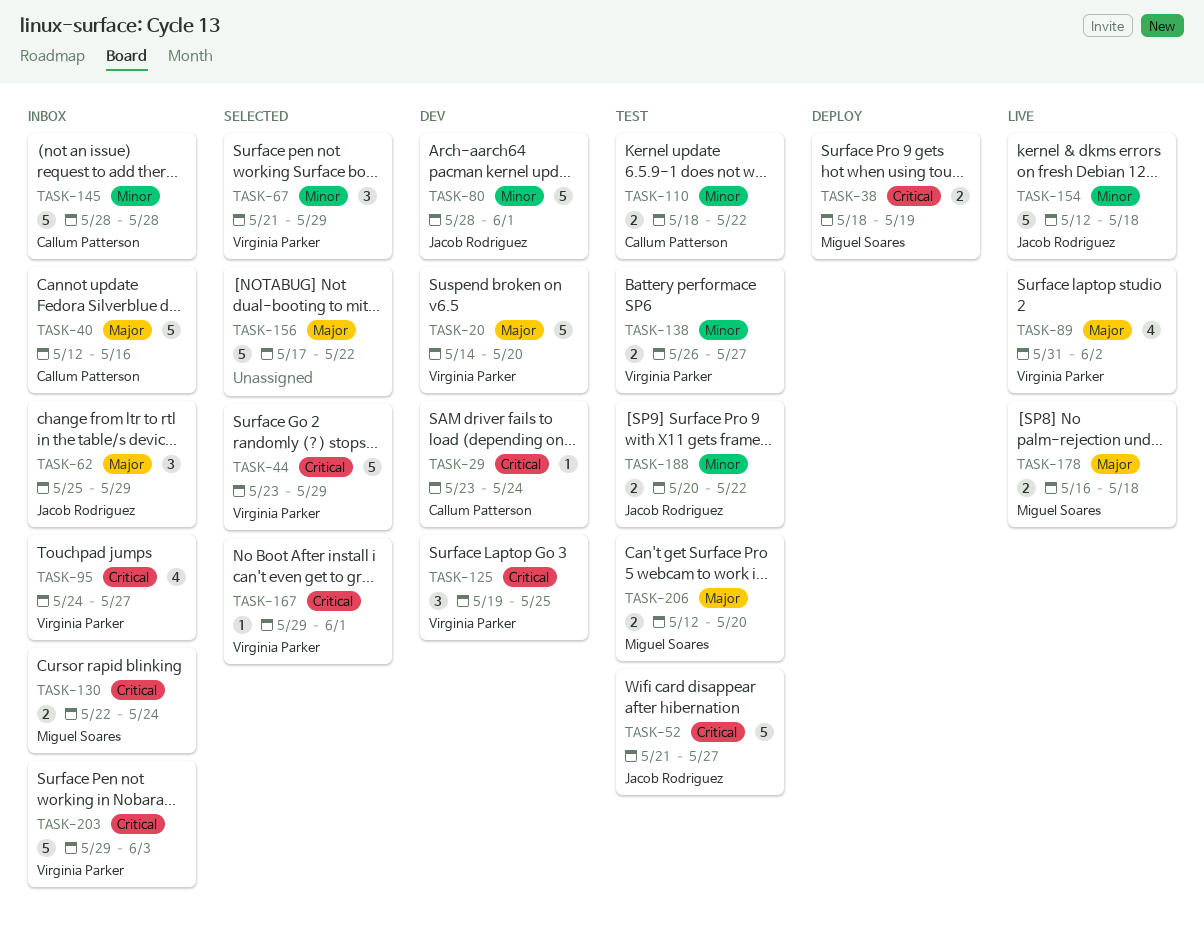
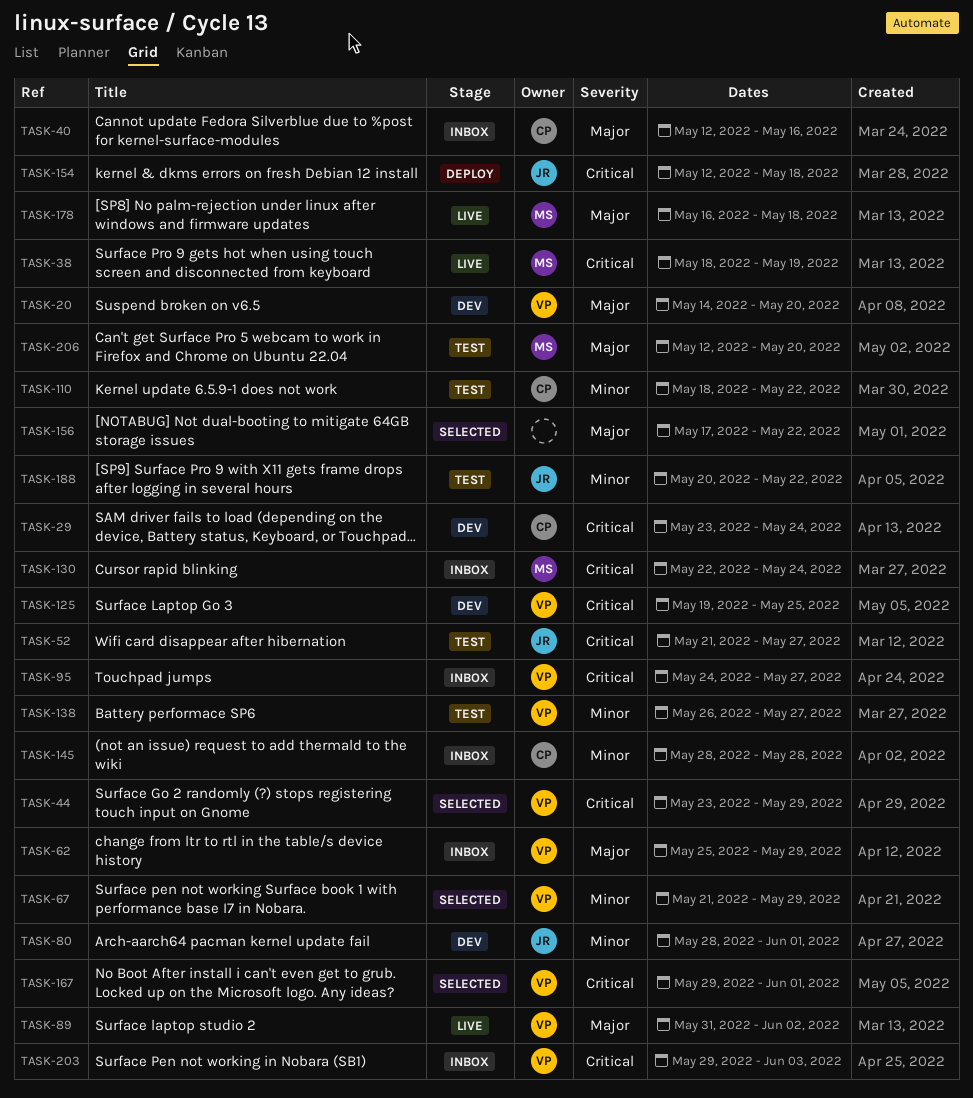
TASK-38, status: Deploy -> Live
TASK-62, owner: Jacob Rodriguez -> Virginia Parker
TASK-154, status: Live -> Deploy
TASK-154, priority: Minor -> Critical

